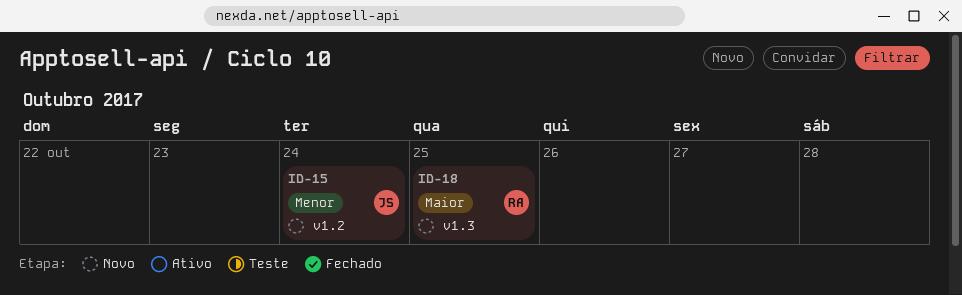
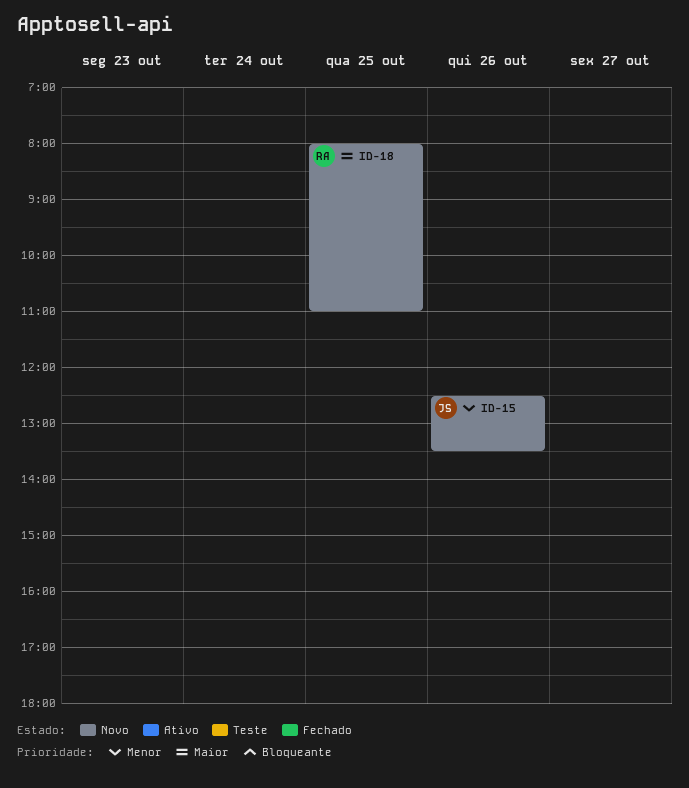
ID-15, day: Oct 24 -> Oct 26

